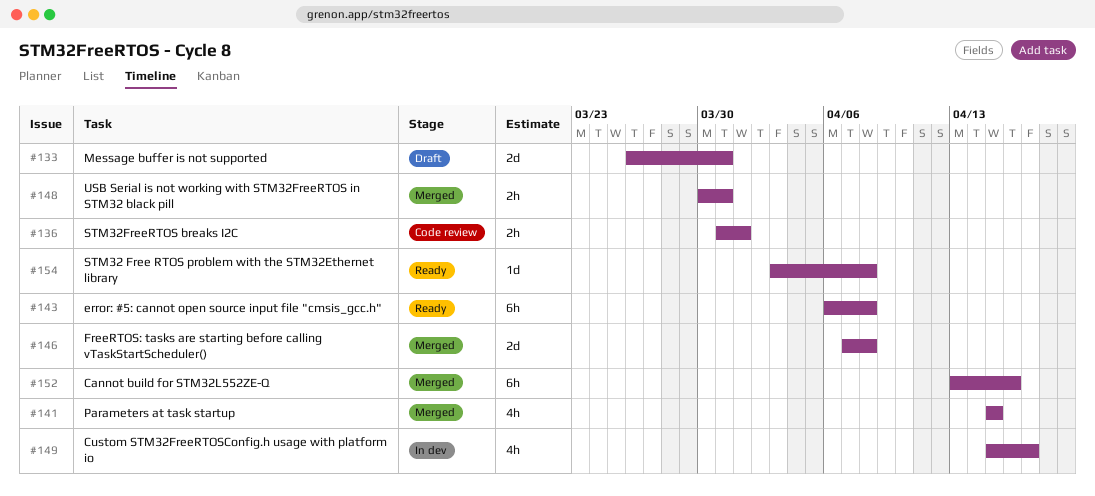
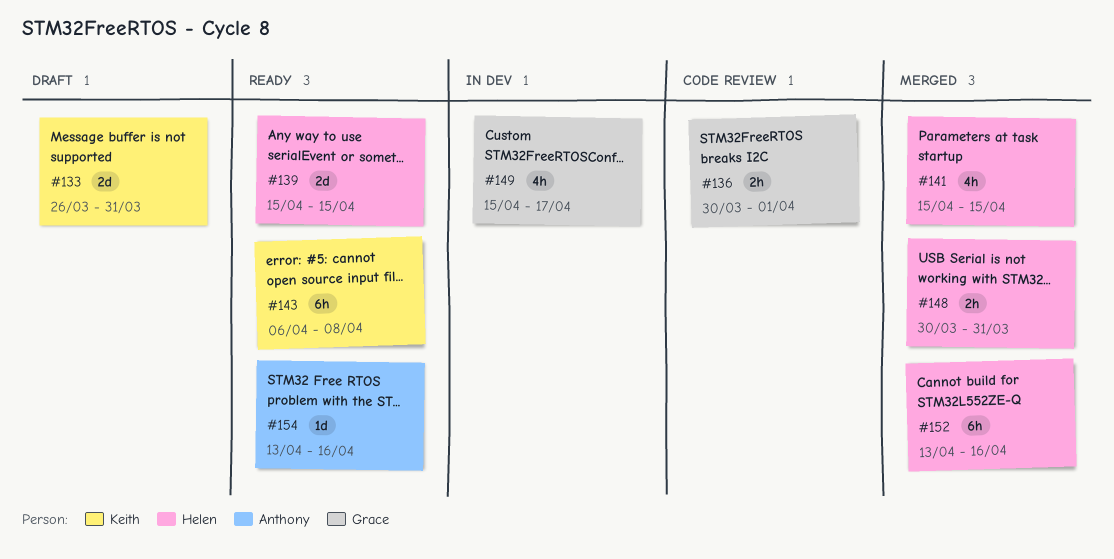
#136, start: Mar 31 -> Mar 30
#139: none -> present
#146: present -> none
#154, start: Apr 3 -> Apr 13
#154, due: Apr 8 -> Apr 16

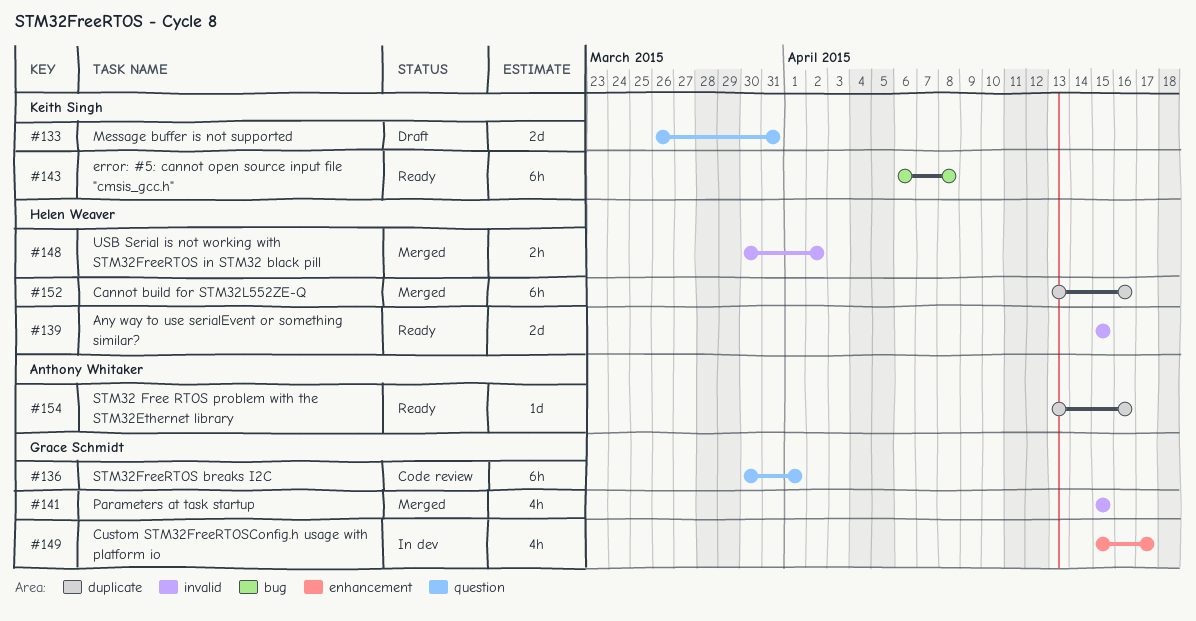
#136, estimate: 2h -> 6h
#141, owner: Helen Weaver -> Grace Schmidt
#148, due: Mar 31 -> Apr 2

